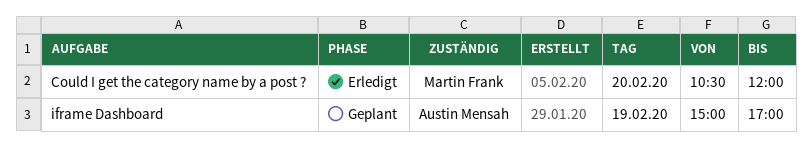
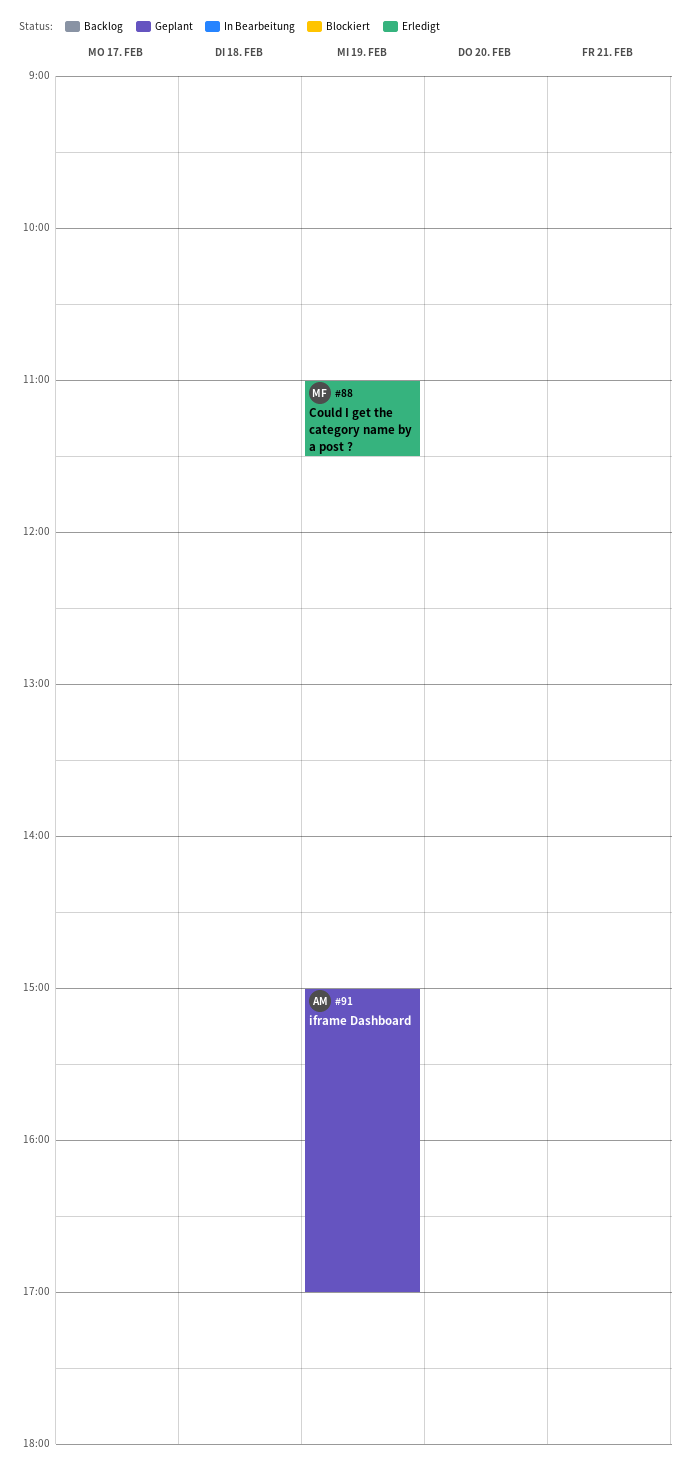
Could I get the category name by a post ?, day: Feb 20 -> Feb 19
Could I get the category name by a post ?, begins: 10:30 -> 11:00
Could I get the category name by a post ?, ends: 12:00 -> 11:30

